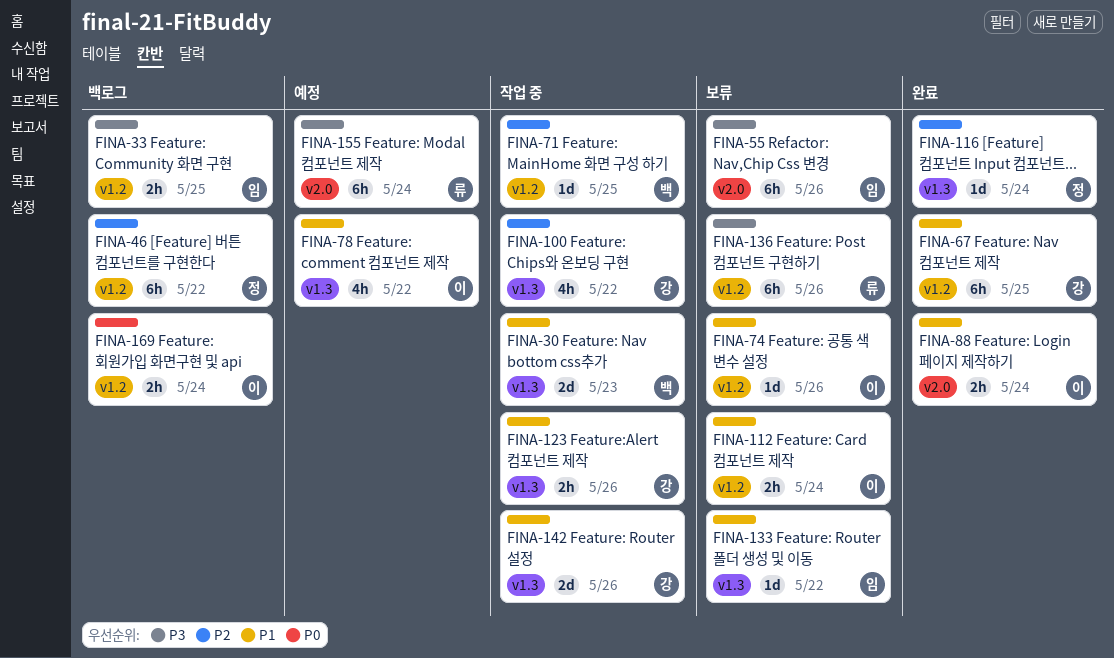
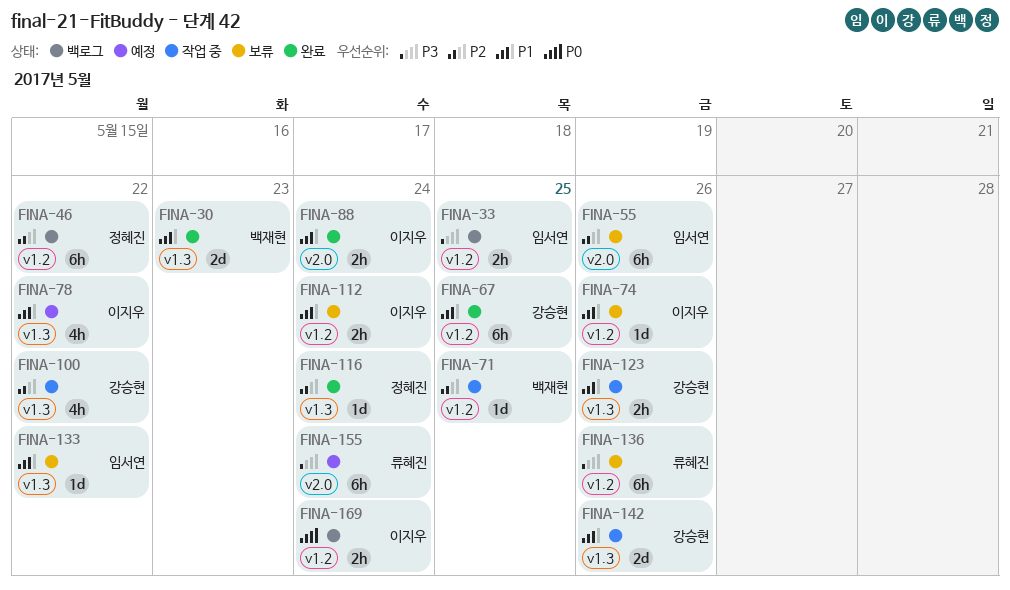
FINA-30, status: 작업 중 -> 완료
FINA-55, priority: P3 -> P2

